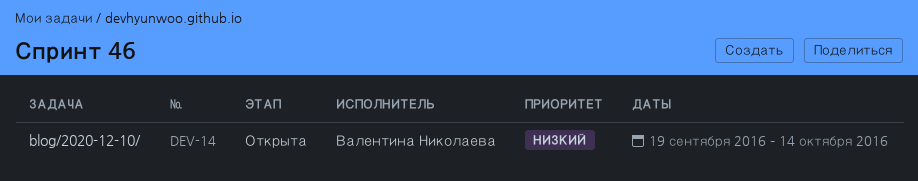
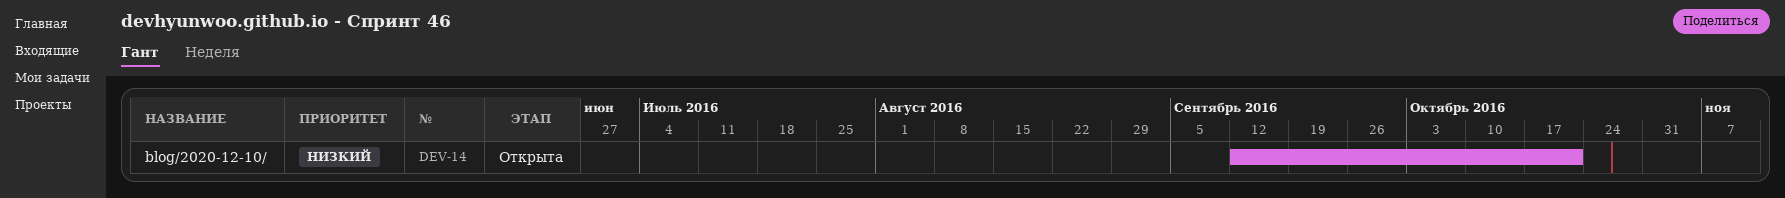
DEV-14, start: Sep 19 -> Sep 12
DEV-14, due: Oct 14 -> Oct 21

